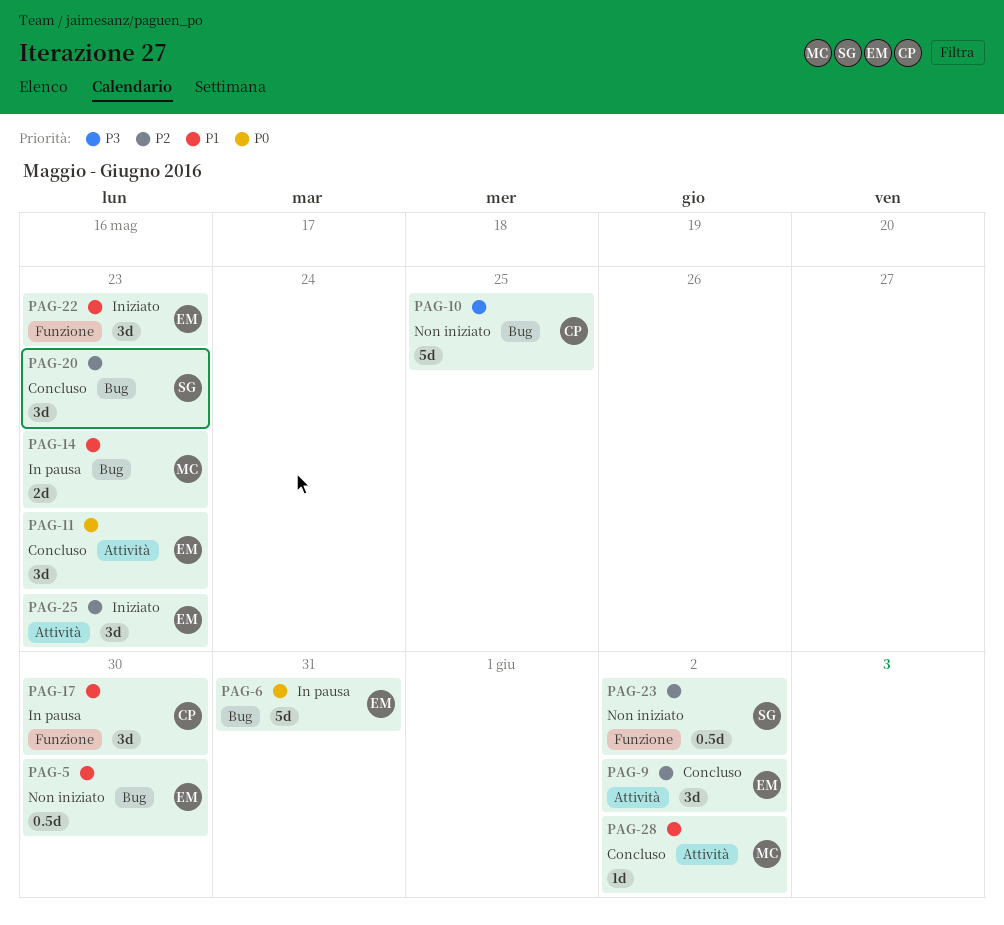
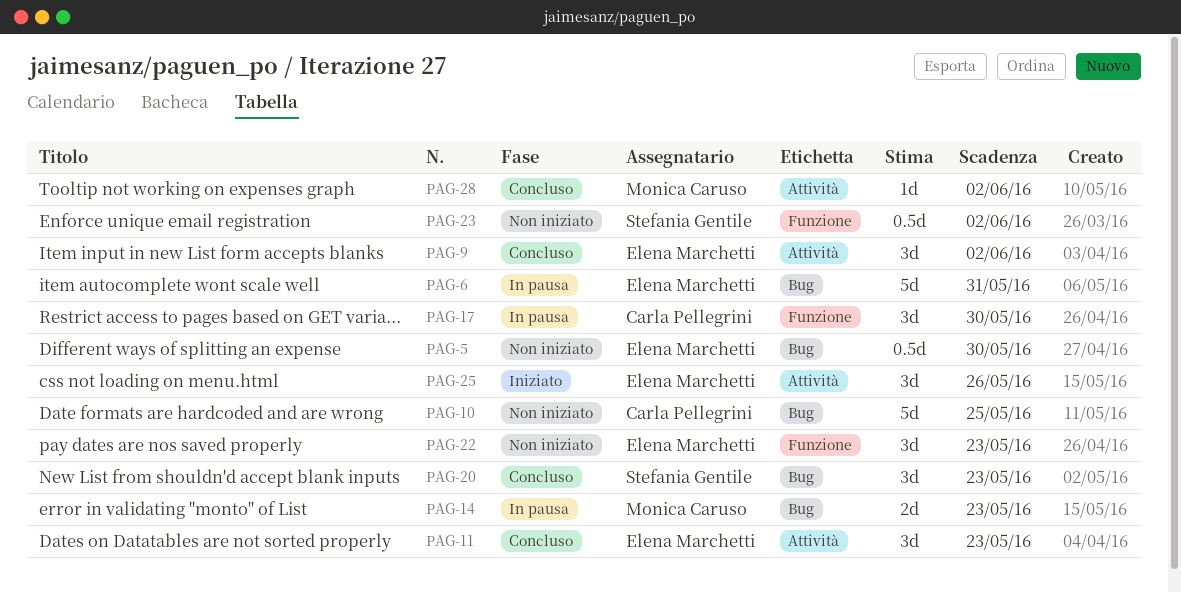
PAG-22, status: Iniziato -> Non iniziato
PAG-25, due: May 23 -> May 26

